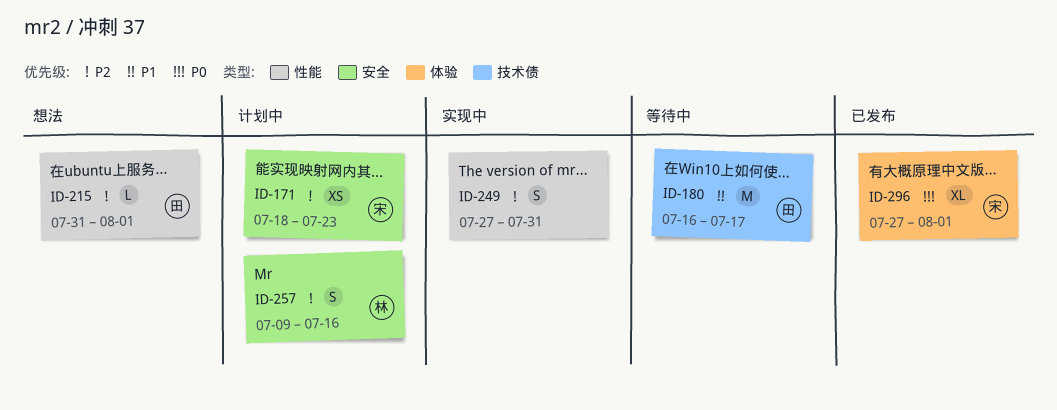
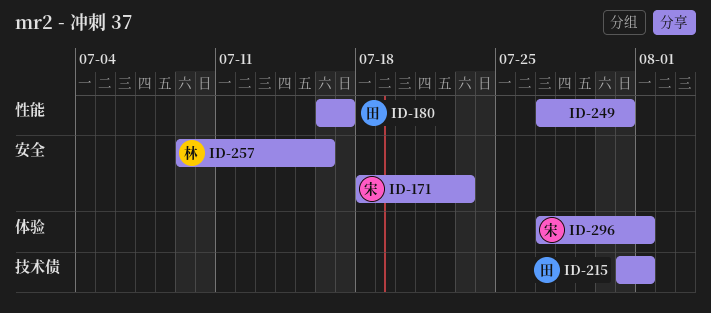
ID-180, label: 技术债 -> 性能
ID-215, label: 性能 -> 技术债

